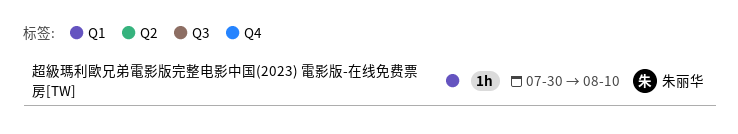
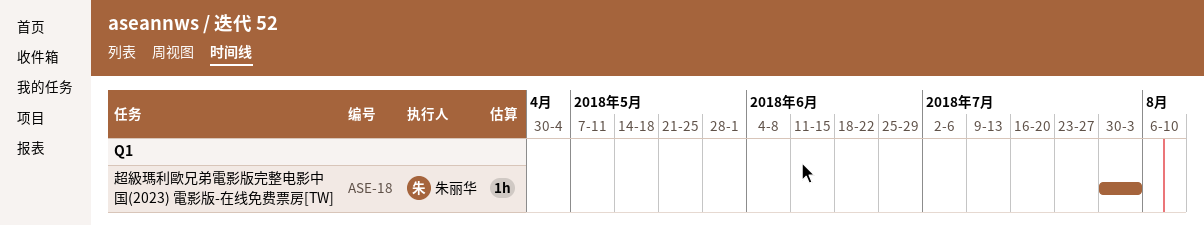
超級瑪利歐兄弟電影版完整电影中国(2023) 電影版-在线免费票房[TW], due: Aug 10 -> Aug 3

